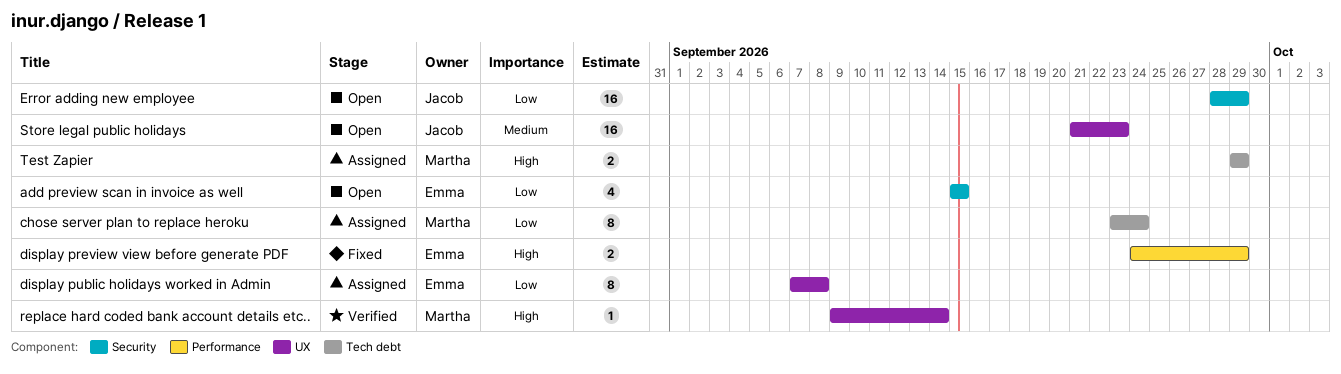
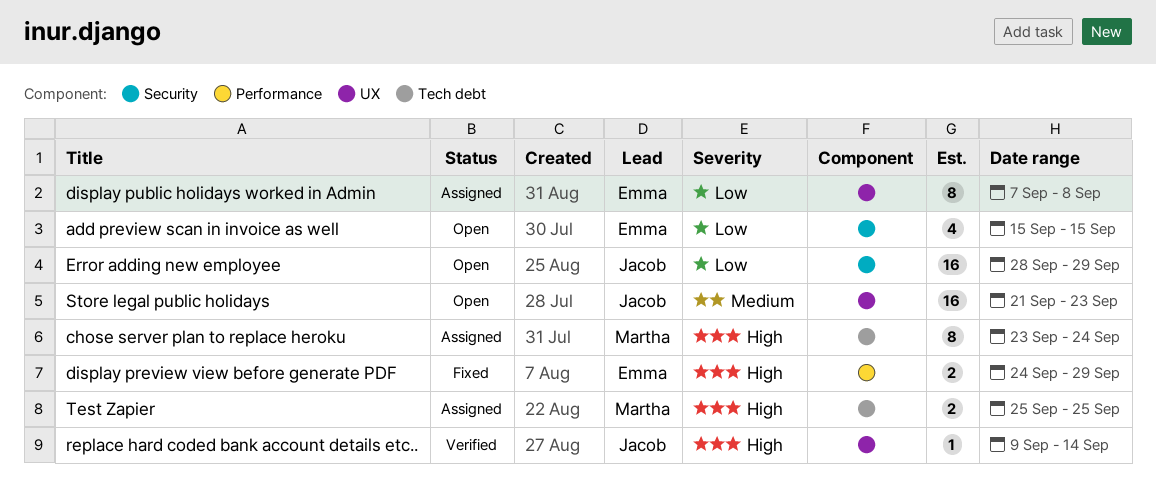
chose server plan to replace heroku, priority: Low -> High
replace hard coded bank account details etc.., owner: Martha -> Jacob
Test Zapier, start: Sep 29 -> Sep 25
Test Zapier, due: Sep 29 -> Sep 25

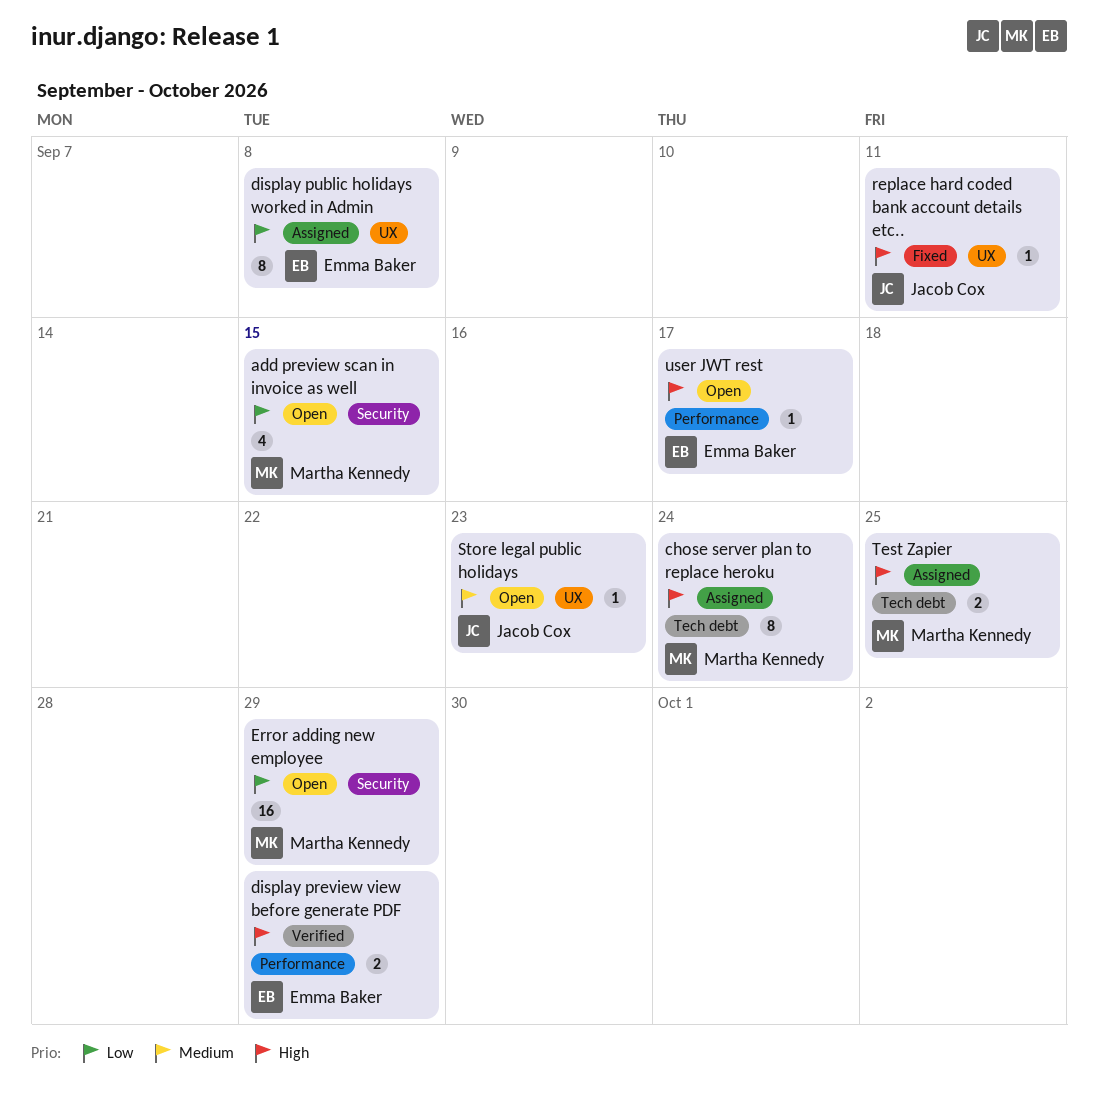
add preview scan in invoice as well, owner: Emma Baker -> Martha Kennedy
display preview view before generate PDF, status: Fixed -> Verified
Error adding new employee, owner: Jacob Cox -> Martha Kennedy
replace hard coded bank account details etc.., status: Verified -> Fixed
replace hard coded bank account details etc.., due: Sep 14 -> Sep 11
Store legal public holidays, estimate: 16 -> 1
user JWT rest: none -> present

